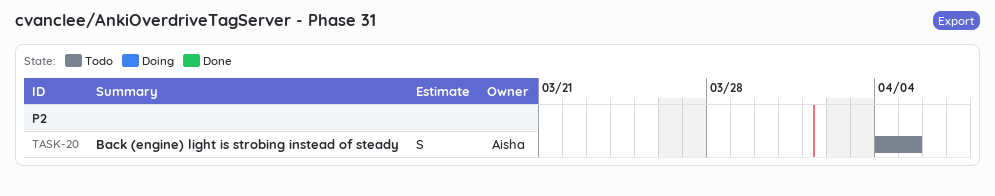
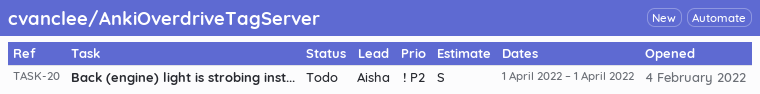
TASK-20, start: Apr 4 -> Apr 1
TASK-20, due: Apr 5 -> Apr 1

